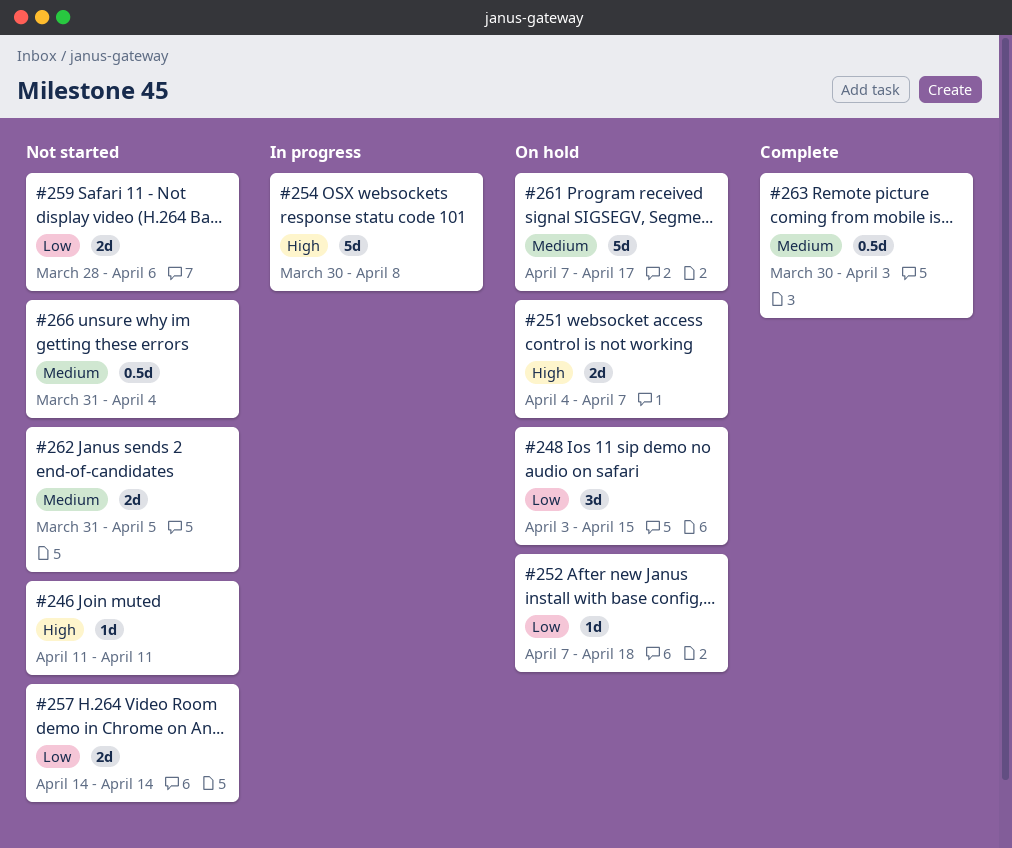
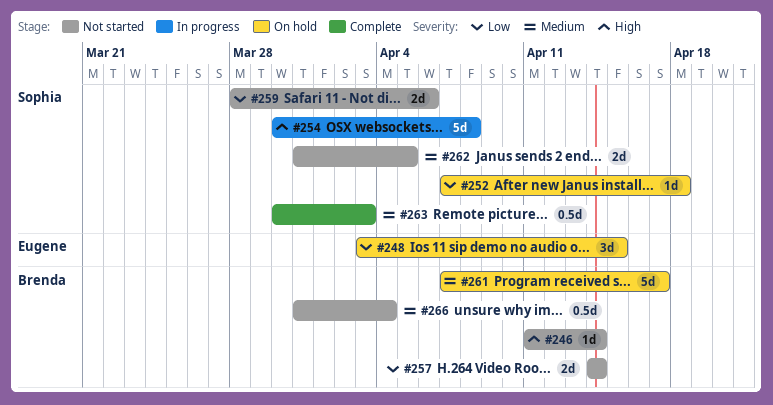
#246, due: Apr 11 -> Apr 14
#251: present -> none

